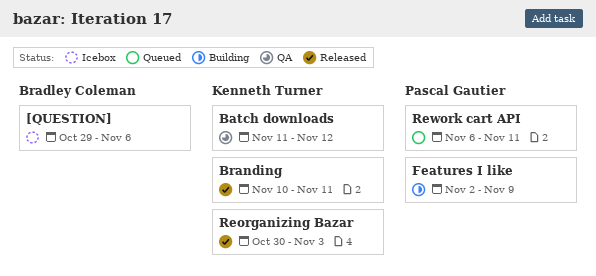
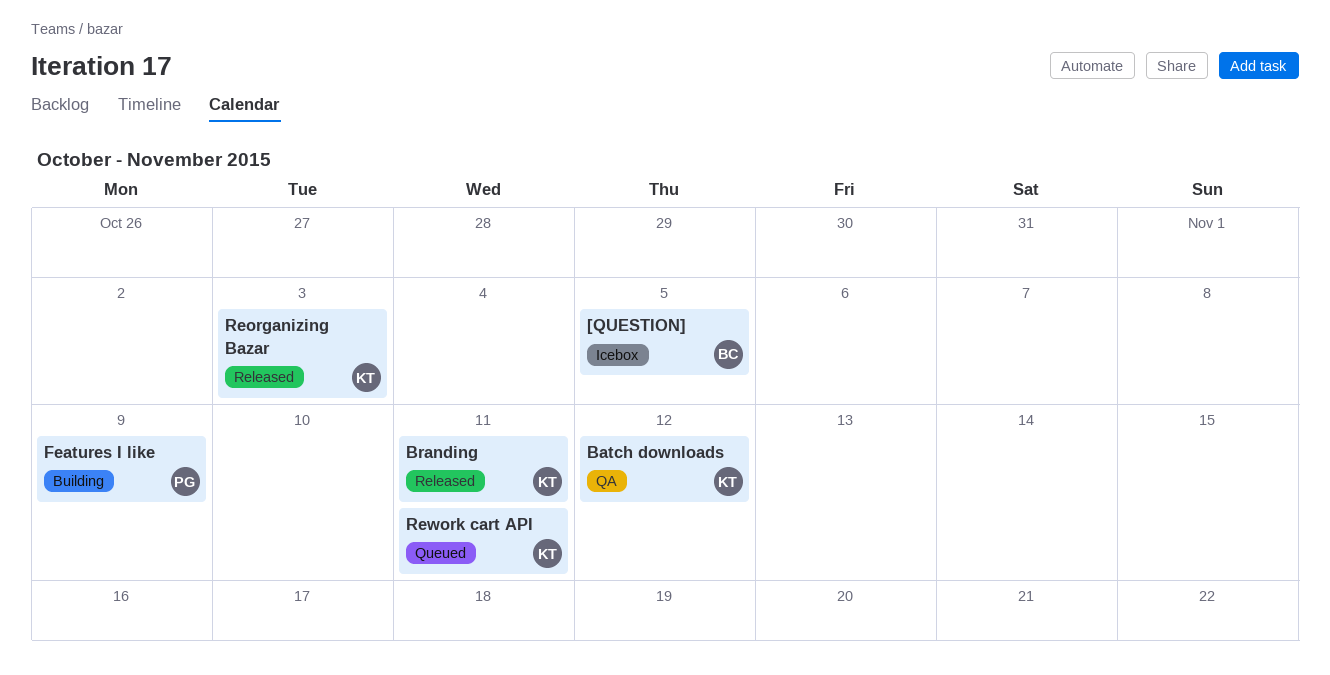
[QUESTION], due: Nov 6 -> Nov 5
Rework cart API, owner: Pascal Gautier -> Kenneth Turner

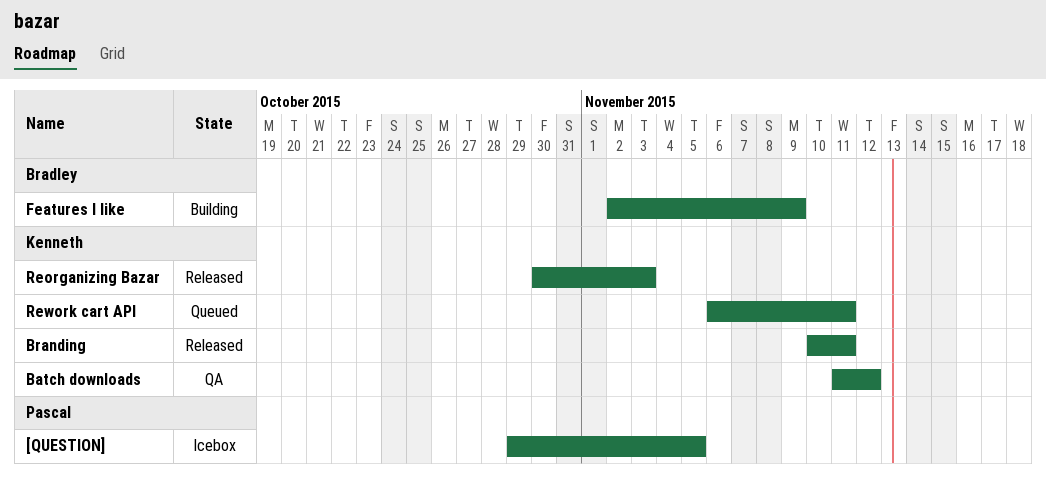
[QUESTION], owner: Bradley -> Pascal
Features I like, owner: Pascal -> Bradley

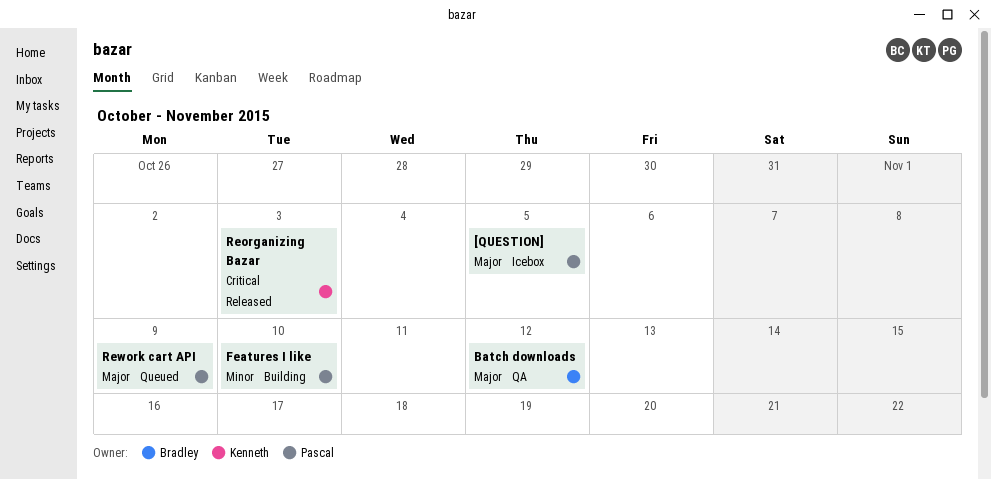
Batch downloads, owner: Kenneth -> Bradley
Branding: present -> none
Features I like, owner: Bradley -> Pascal
Features I like, due: Nov 9 -> Nov 10
Rework cart API, owner: Kenneth -> Pascal
Rework cart API, due: Nov 11 -> Nov 9

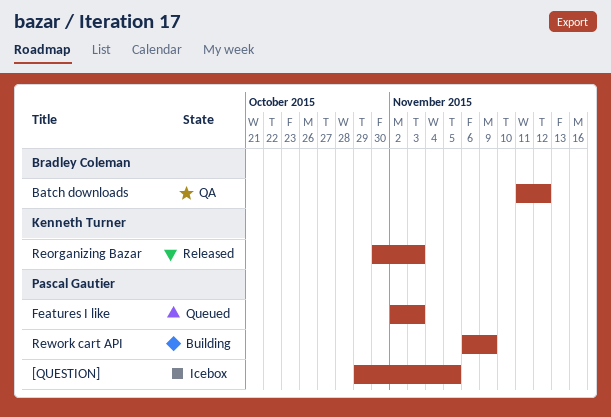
Features I like, status: Building -> Queued
Features I like, due: Nov 10 -> Nov 3
Rework cart API, status: Queued -> Building

